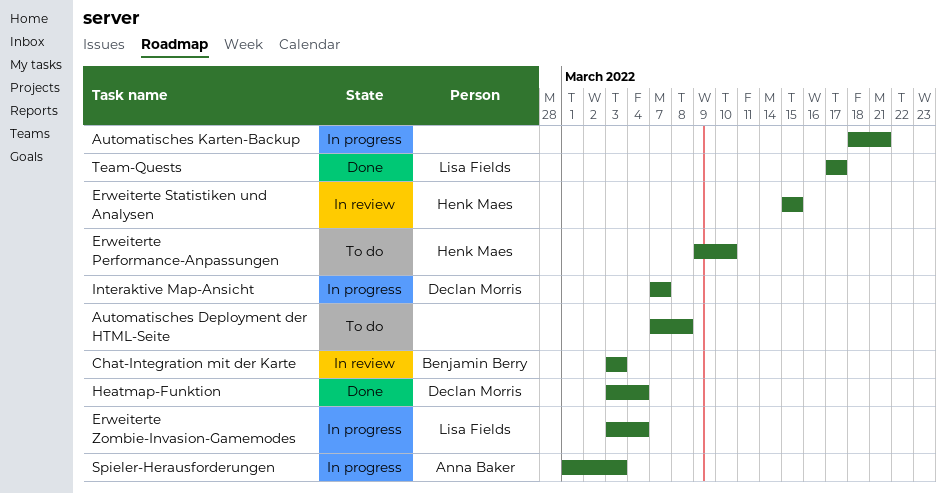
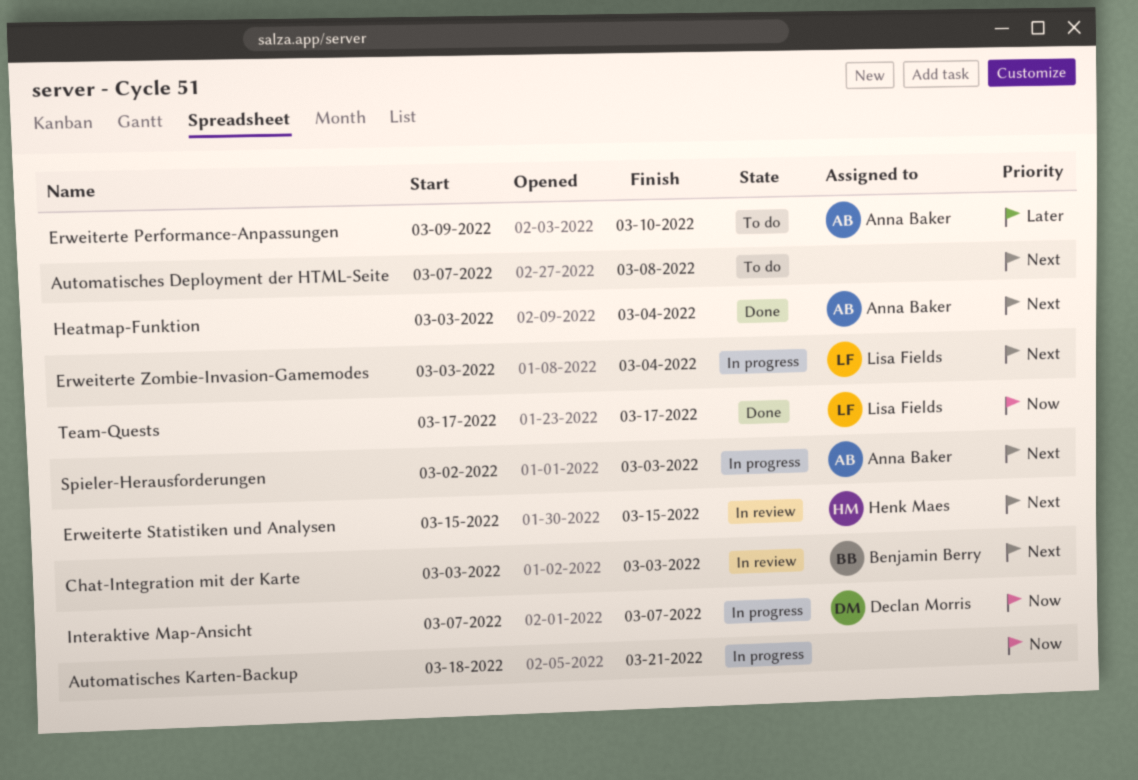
Erweiterte Performance-Anpassungen, owner: Henk Maes -> Anna Baker
Heatmap-Funktion, owner: Declan Morris -> Anna Baker
Spieler-Herausforderungen, start: Mar 1 -> Mar 2

